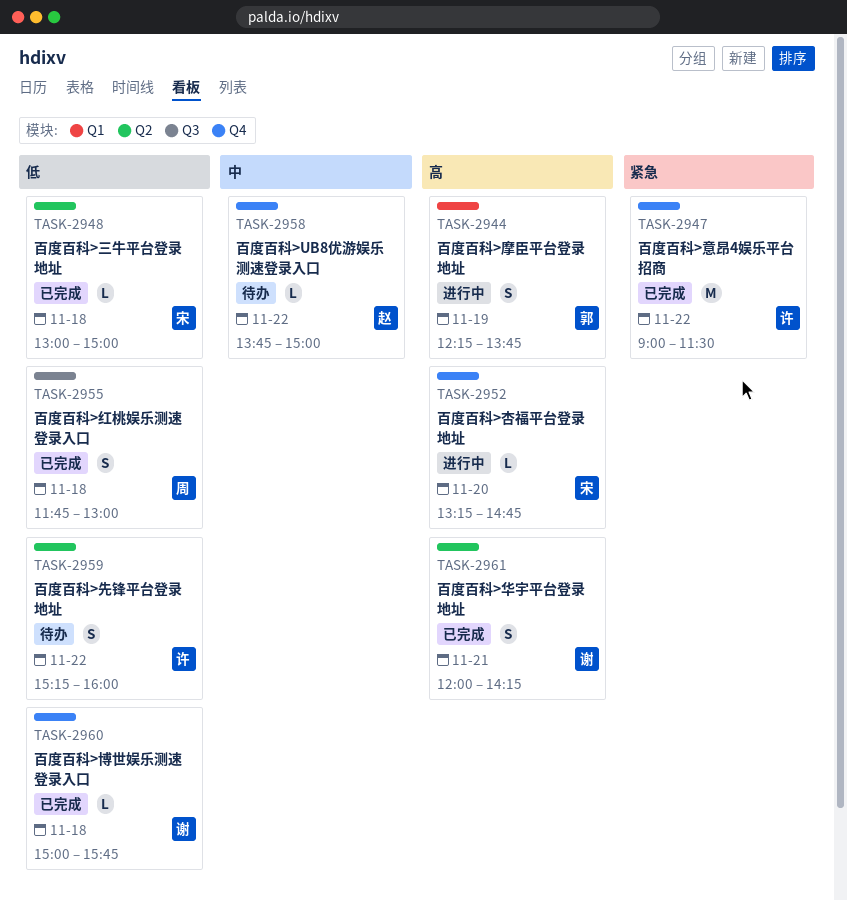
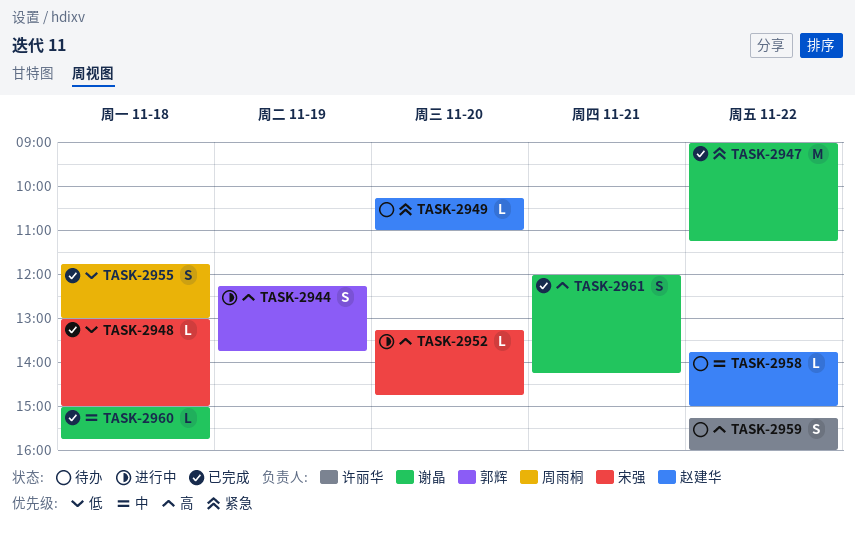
TASK-2947, owner: 许丽华 -> 谢晶
TASK-2947, ends: 11:30 -> 11:15
TASK-2949: none -> present
TASK-2959, priority: 低 -> 高
TASK-2960, priority: 低 -> 中

